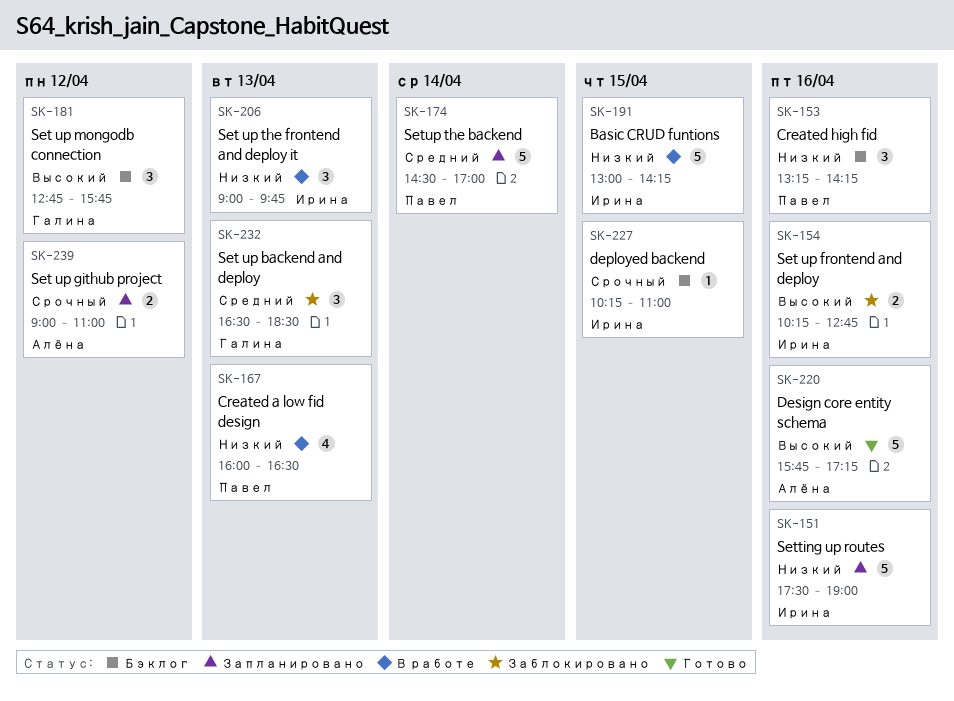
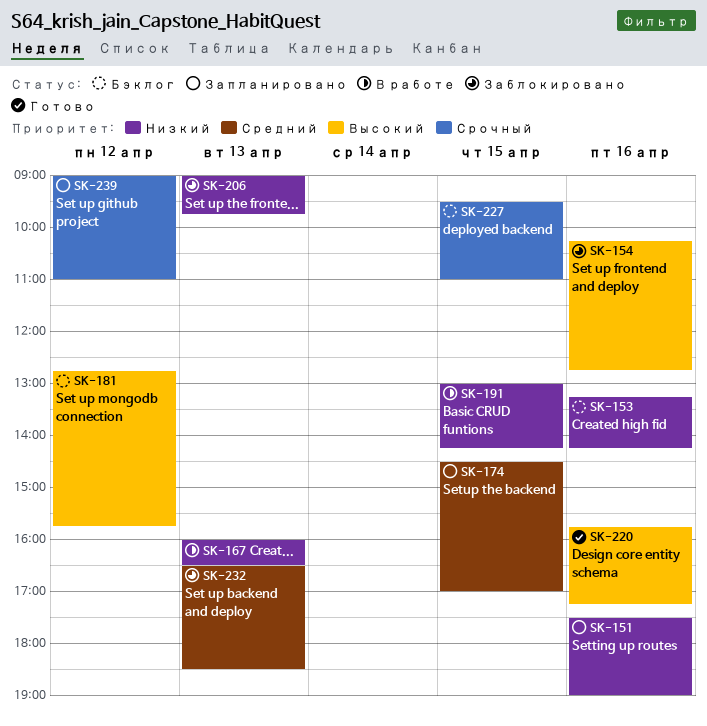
SK-174, day: Apr 14 -> Apr 15
SK-206, status: В работе -> Заблокировано
SK-227, begins: 10:15 -> 09:30

